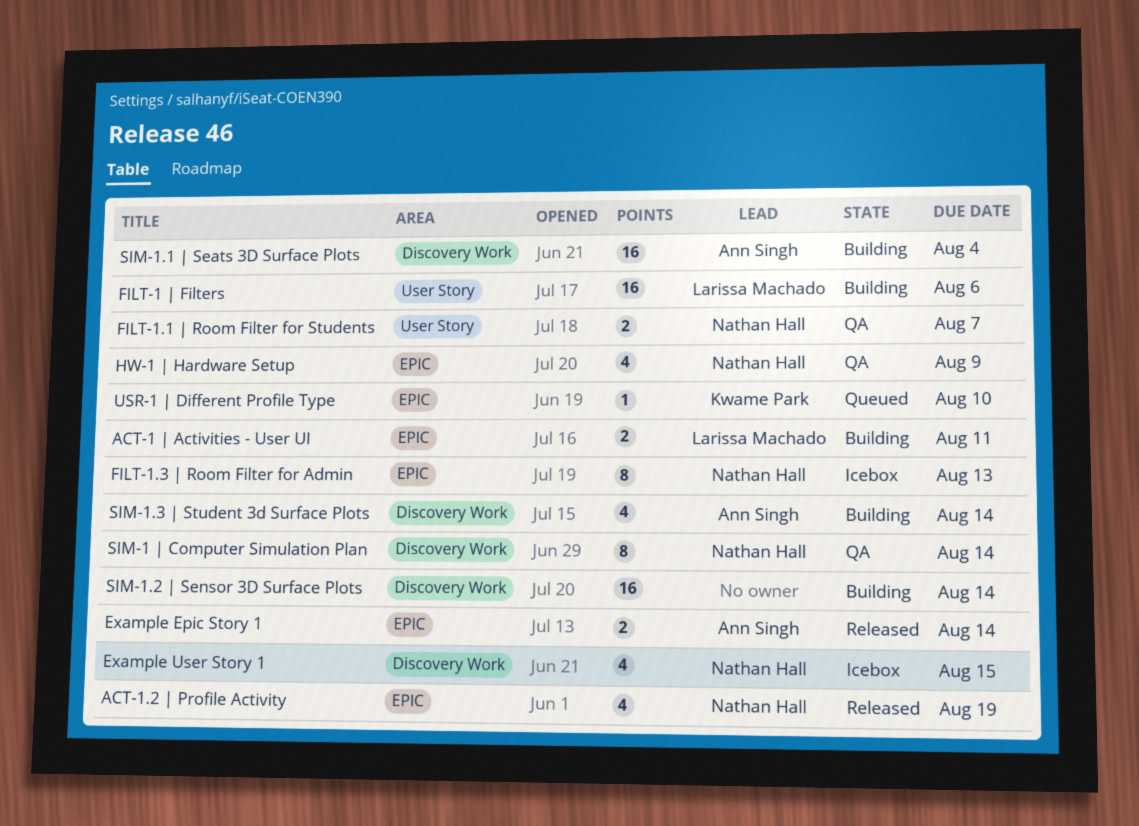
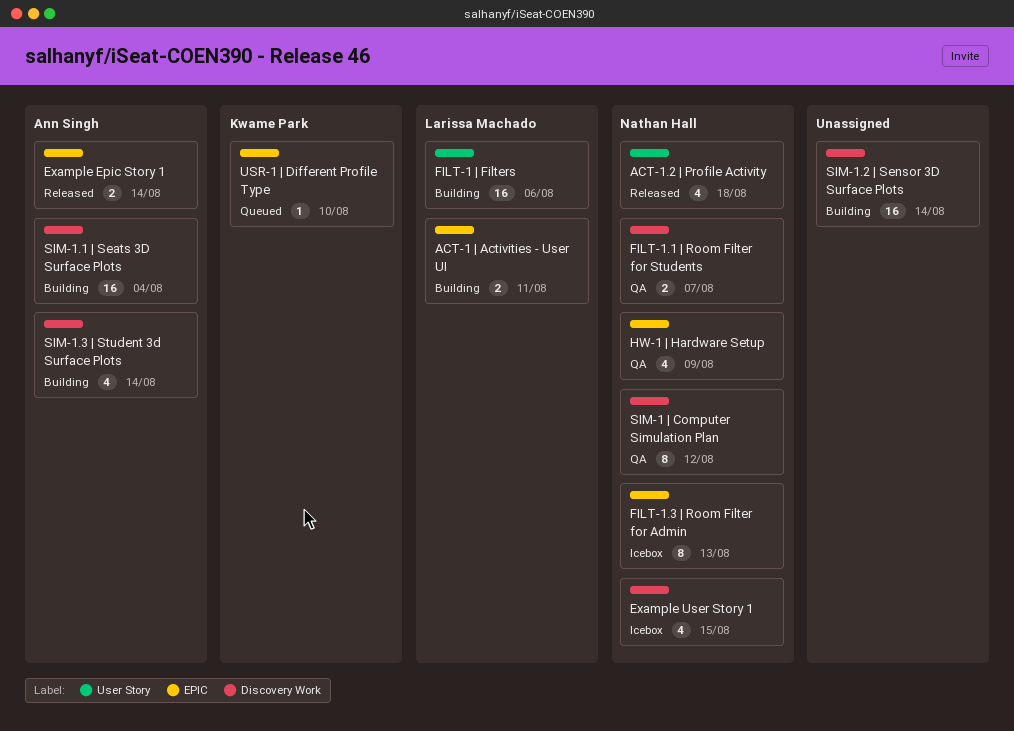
ACT-1.2 | Profile Activity, label: EPIC -> User Story
ACT-1.2 | Profile Activity, due: Aug 19 -> Aug 18
FILT-1.1 | Room Filter for Students, label: User Story -> Discovery Work
SIM-1 | Computer Simulation Plan, due: Aug 14 -> Aug 12

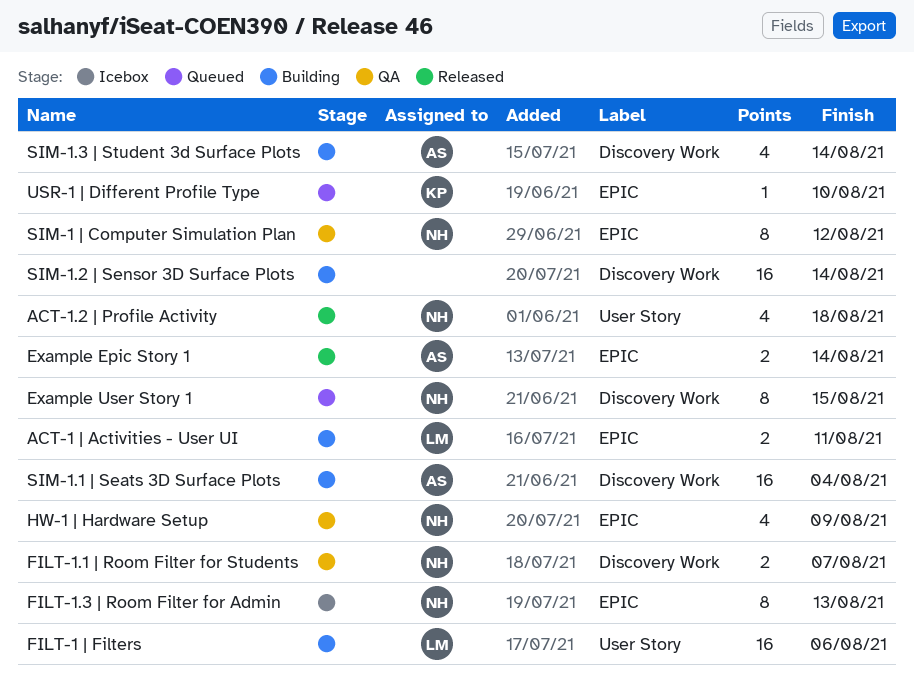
Example User Story 1, status: Icebox -> Queued
Example User Story 1, estimate: 4 -> 8
SIM-1 | Computer Simulation Plan, label: Discovery Work -> EPIC

